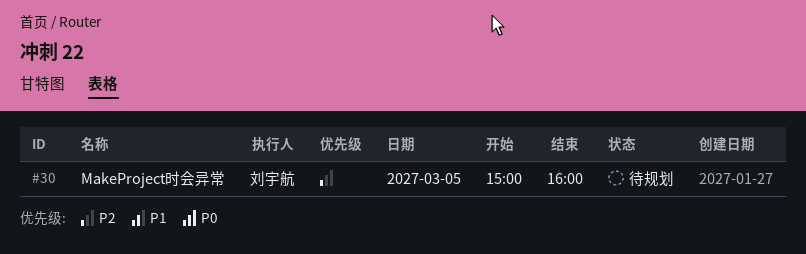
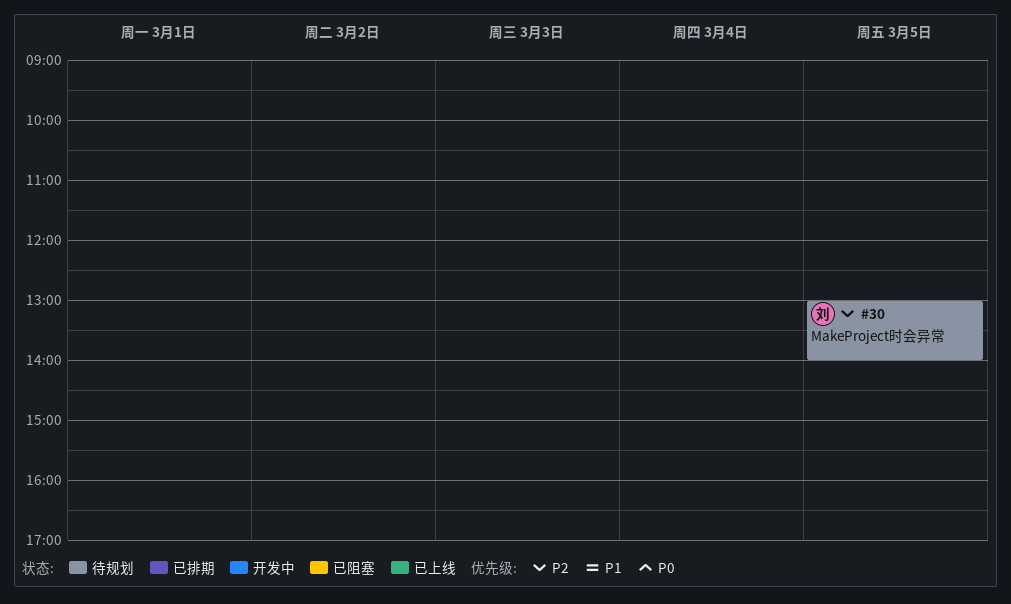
#30, begins: 15:00 -> 13:00
#30, ends: 16:00 -> 14:00

